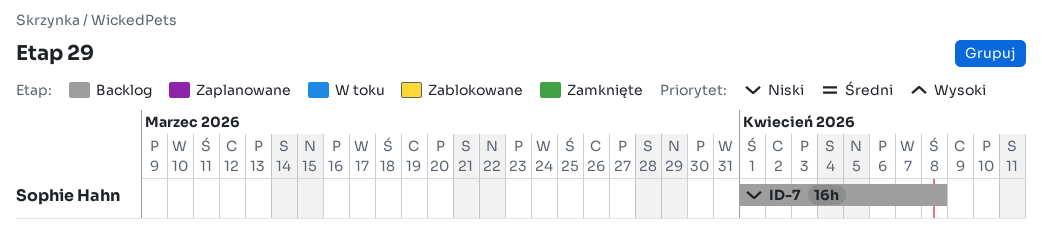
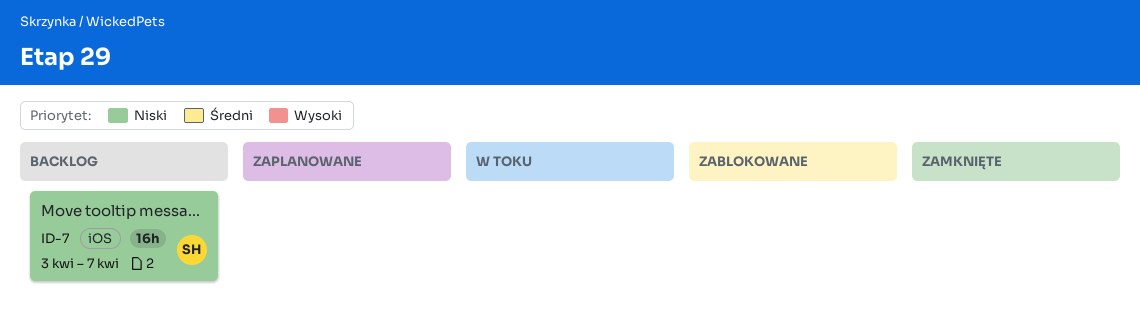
ID-7, start: Apr 1 -> Apr 3
ID-7, due: Apr 8 -> Apr 7

